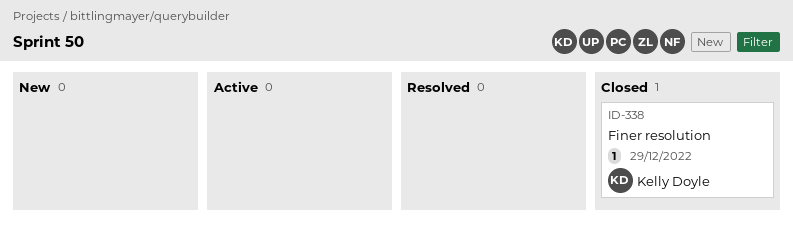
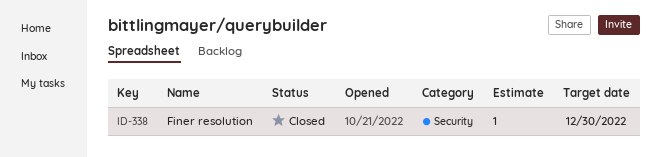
ID-338, due: Dec 29 -> Dec 30

